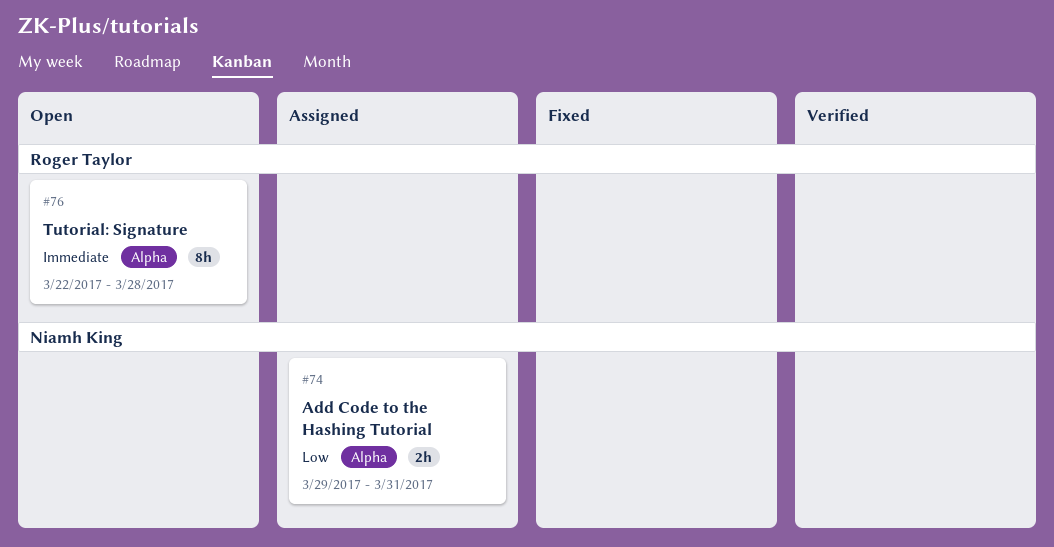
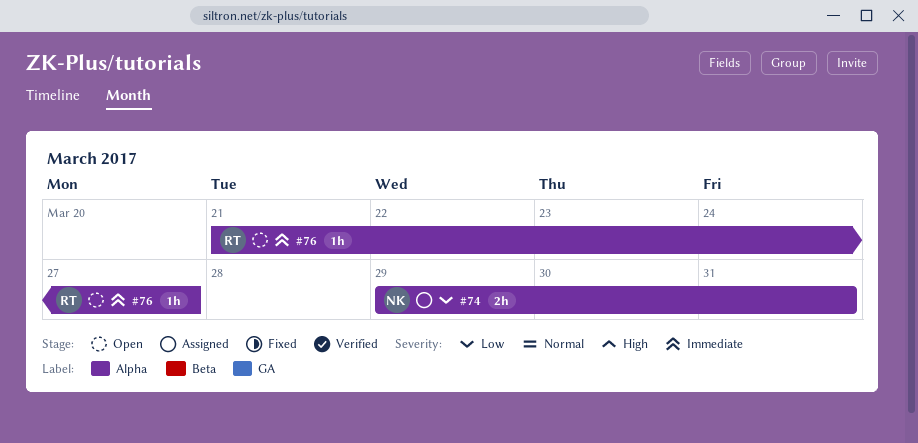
#76, estimate: 8h -> 1h
#76, start: Mar 22 -> Mar 21
#76, due: Mar 28 -> Mar 27

